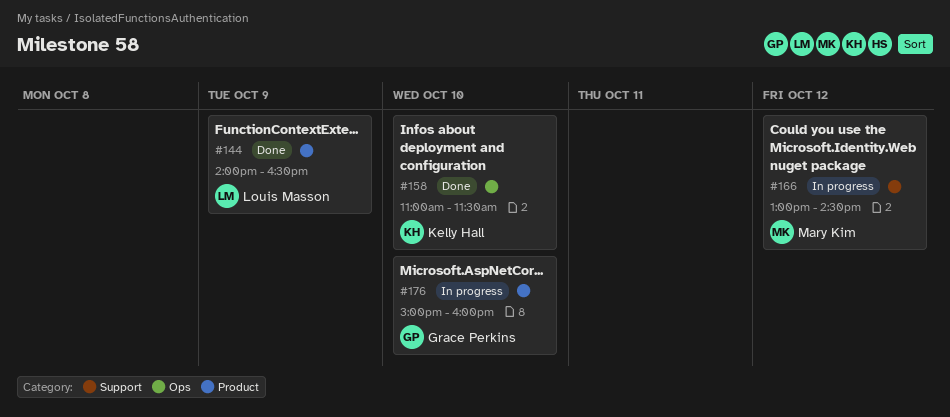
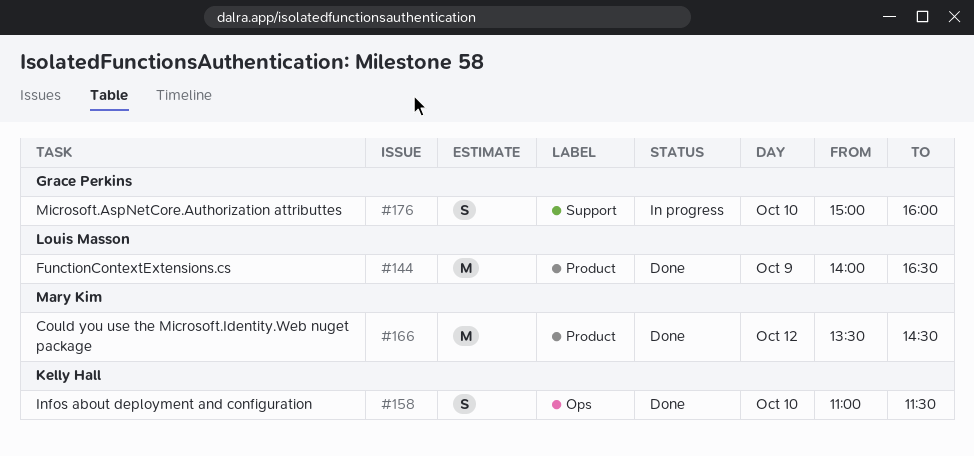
#166, status: In progress -> Done
#166, label: Support -> Product
#166, begins: 13:00 -> 13:30
#176, label: Product -> Support

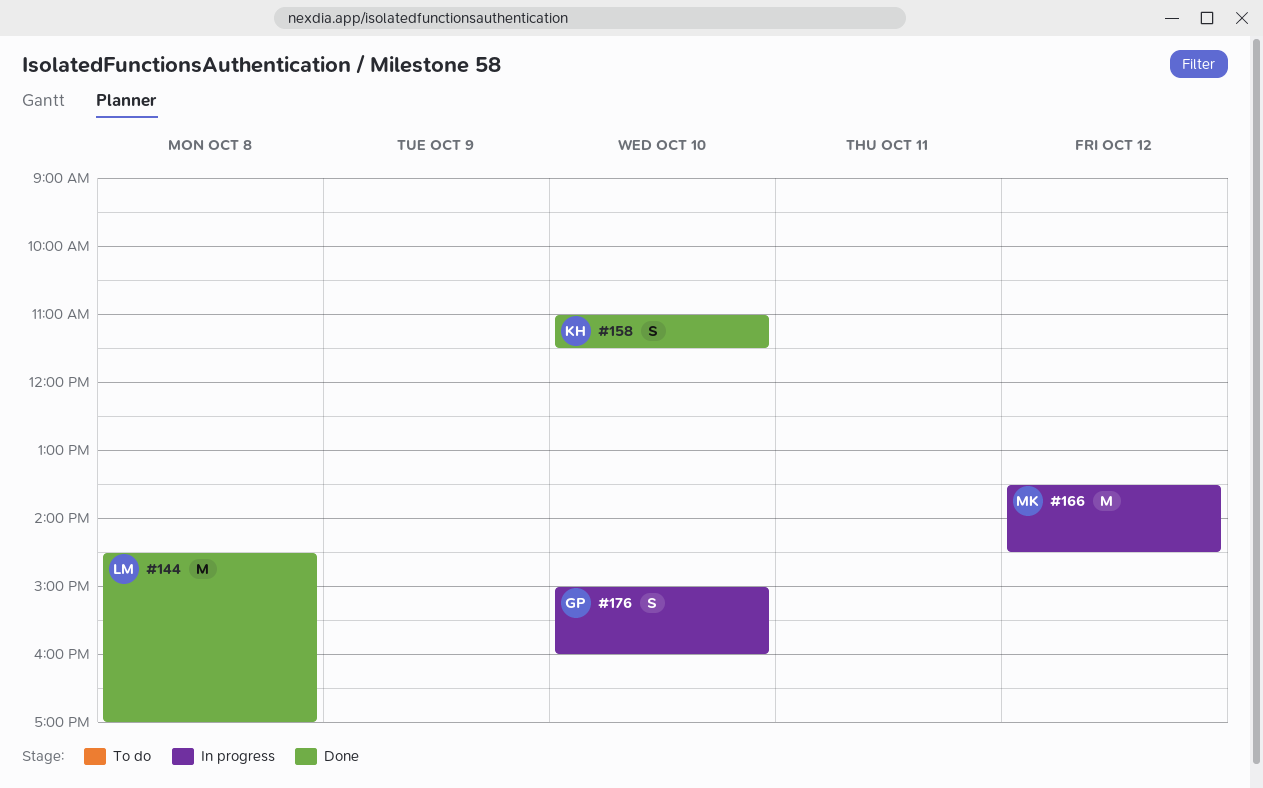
#144, day: Oct 9 -> Oct 8
#144, begins: 14:00 -> 14:30
#144, ends: 16:30 -> 17:00
#166, status: Done -> In progress

